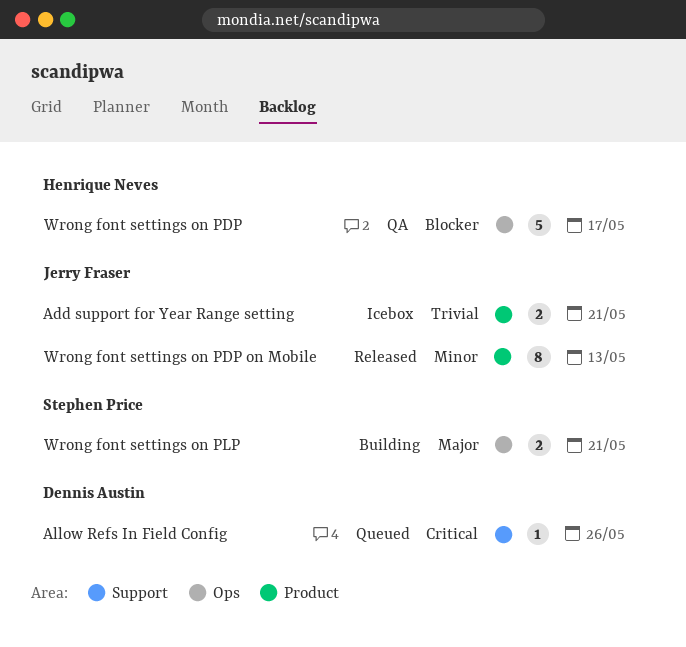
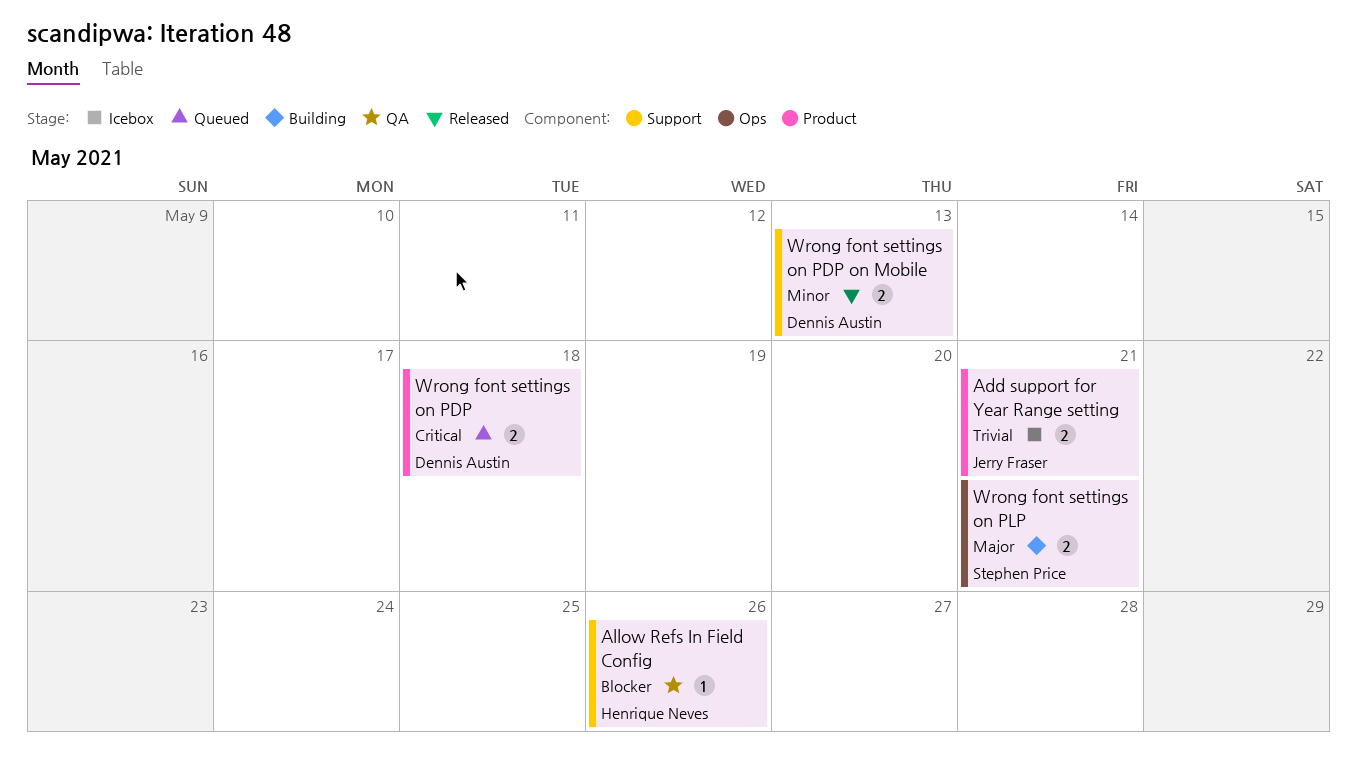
Allow Refs In Field Config, status: Queued -> QA
Allow Refs In Field Config, owner: Dennis Austin -> Henrique Neves
Allow Refs In Field Config, priority: Critical -> Blocker
Wrong font settings on PDP, status: QA -> Queued
Wrong font settings on PDP, owner: Henrique Neves -> Dennis Austin
Wrong font settings on PDP, priority: Blocker -> Critical
Wrong font settings on PDP, label: Ops -> Product
Wrong font settings on PDP, estimate: 5 -> 2
Wrong font settings on PDP, due: May 17 -> May 18
Wrong font settings on PDP on Mobile, owner: Jerry Fraser -> Dennis Austin
Wrong font settings on PDP on Mobile, label: Product -> Support
Wrong font settings on PDP on Mobile, estimate: 8 -> 2

